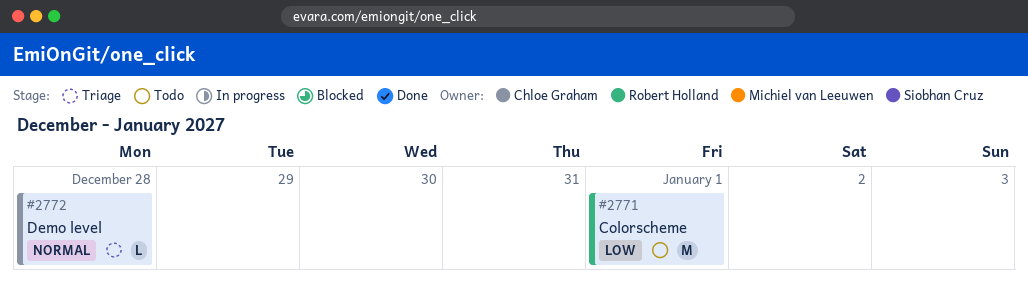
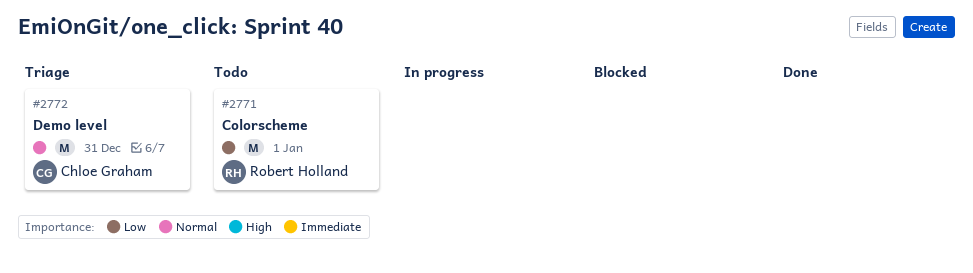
#2772, estimate: L -> M
#2772, due: Dec 28 -> Dec 31

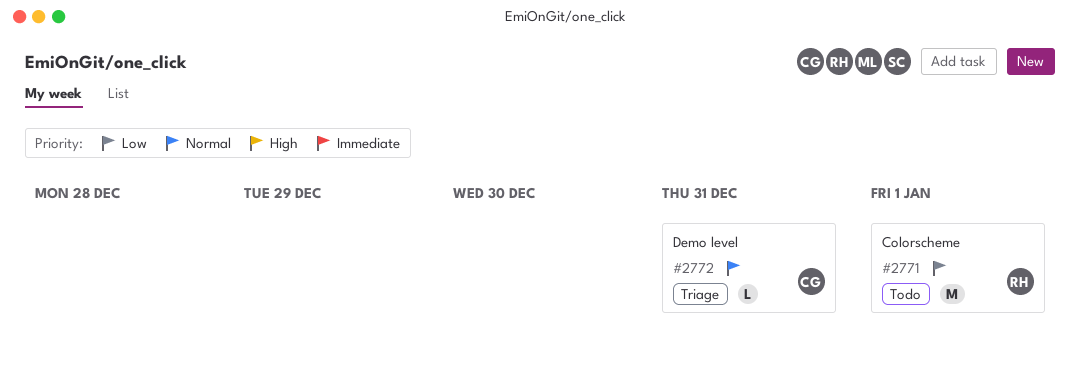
#2772, estimate: M -> L

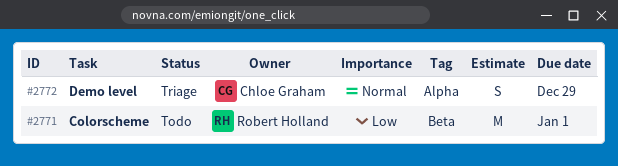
#2772, estimate: L -> S
#2772, due: Dec 31 -> Dec 29

